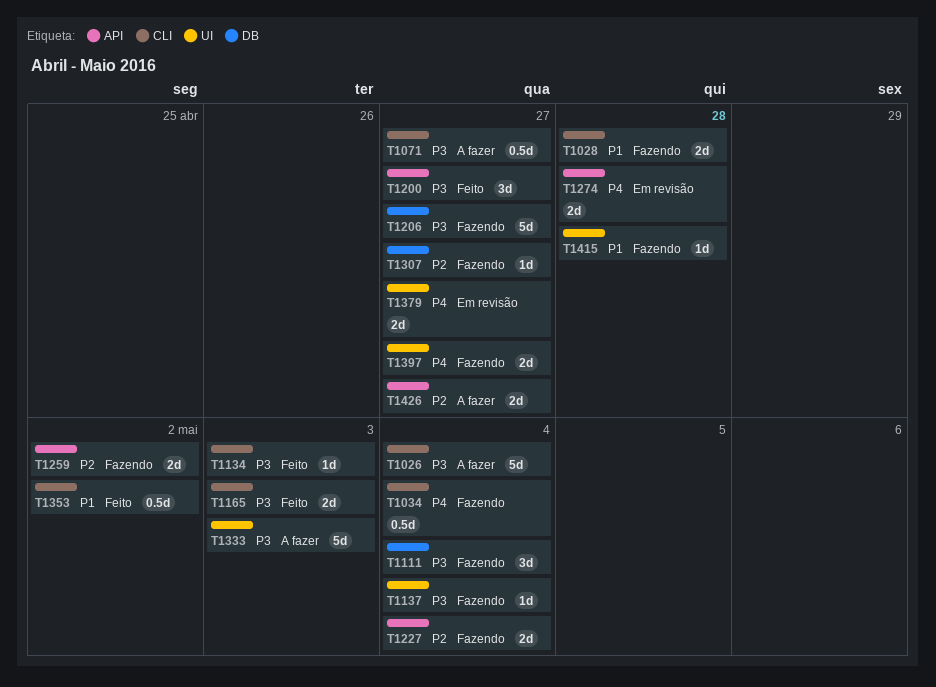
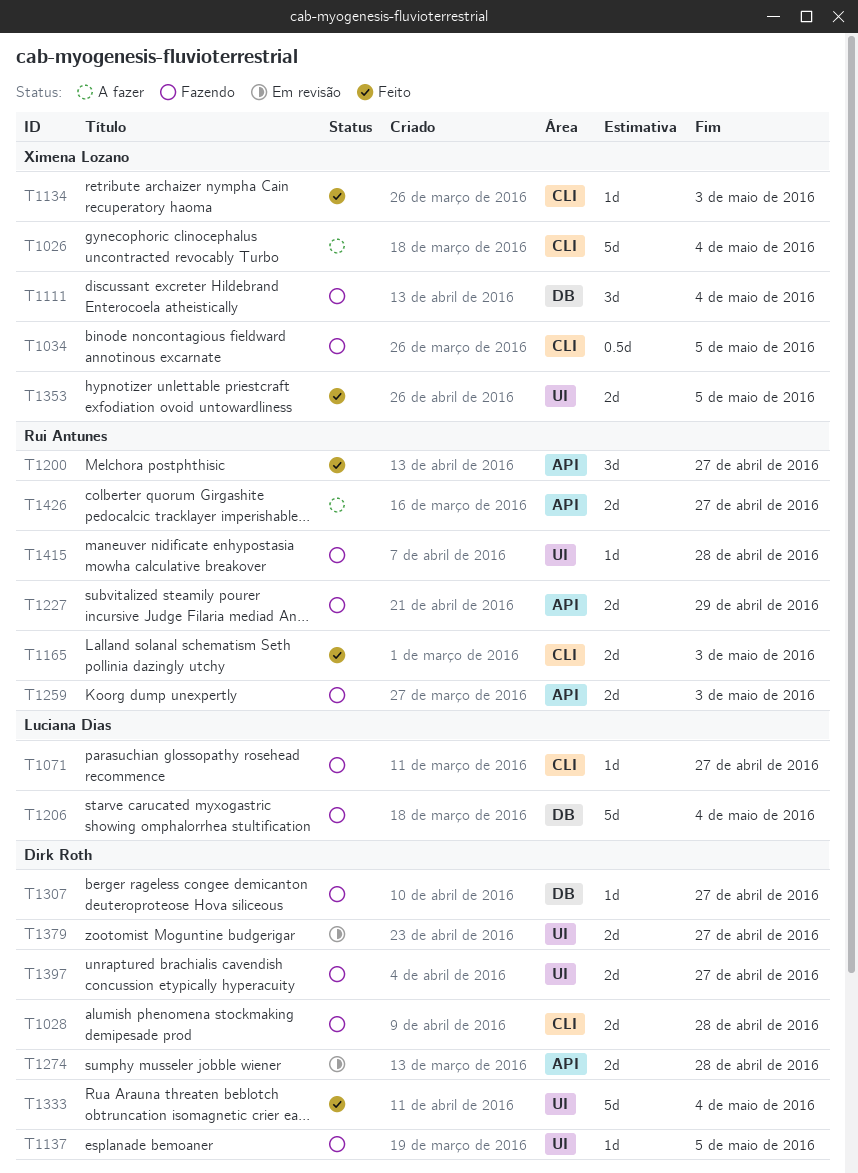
T1034, due: May 4 -> May 5
T1071, status: A fazer -> Fazendo
T1071, estimate: 0.5d -> 1d
T1137, due: May 4 -> May 5
T1206, due: Apr 27 -> May 4
T1227, due: May 4 -> Apr 29
T1259, due: May 2 -> May 3
T1333, status: A fazer -> Feito
T1333, due: May 3 -> May 4
T1353, label: CLI -> UI
T1353, estimate: 0.5d -> 2d
T1353, due: May 2 -> May 5

